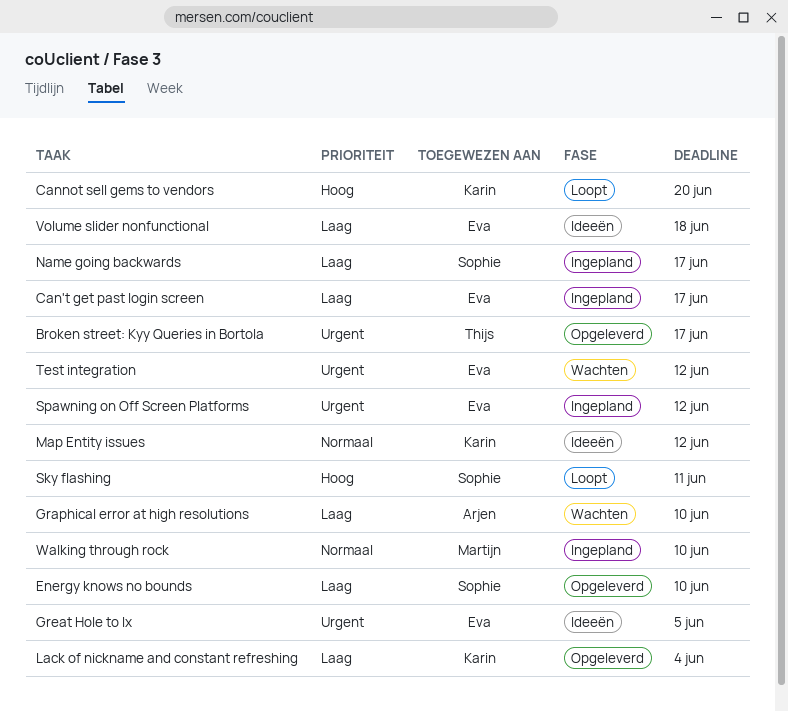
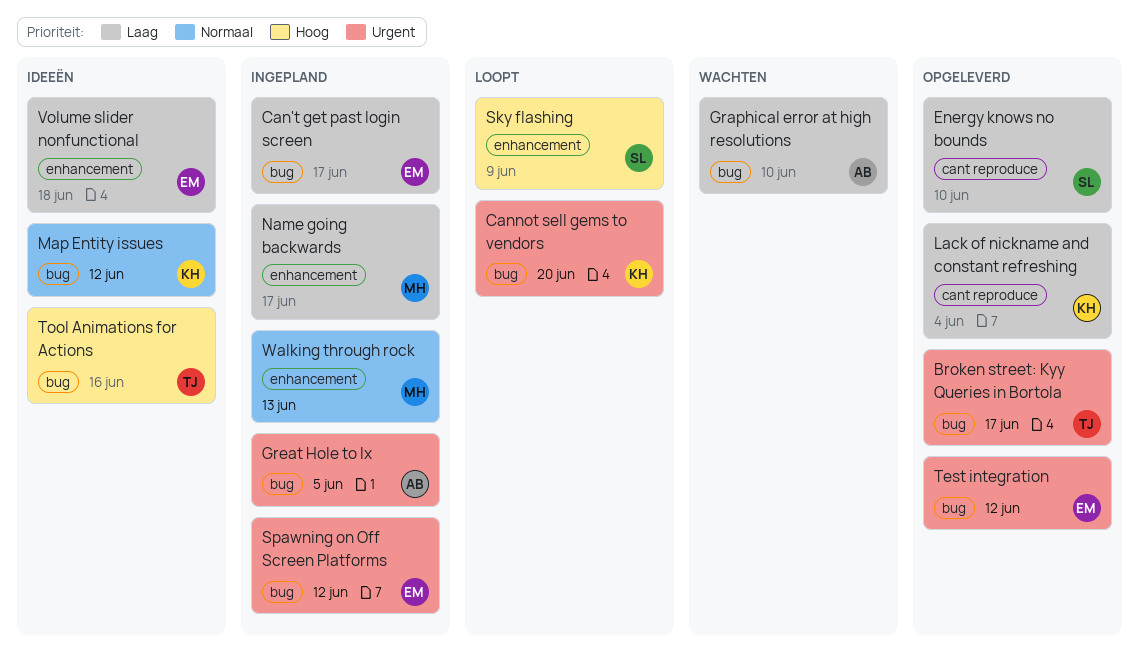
Cannot sell gems to vendors, priority: Hoog -> Urgent
Great Hole to lx, status: Ideeën -> Ingepland
Great Hole to lx, owner: Eva -> Arjen
Name going backwards, owner: Sophie -> Martijn
Sky flashing, due: Jun 11 -> Jun 9
Test integration, status: Wachten -> Opgeleverd
Tool Animations for Actions: none -> present
Walking through rock, due: Jun 10 -> Jun 13

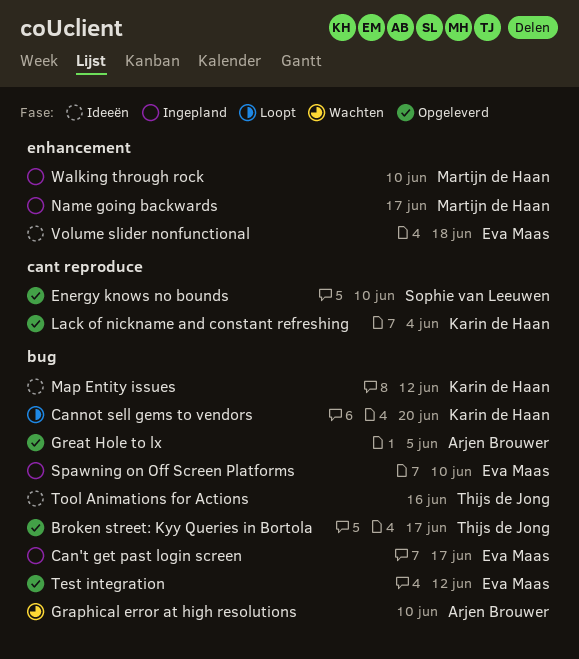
Great Hole to lx, status: Ingepland -> Opgeleverd
Sky flashing: present -> none
Spawning on Off Screen Platforms, due: Jun 12 -> Jun 10
Walking through rock, due: Jun 13 -> Jun 10

